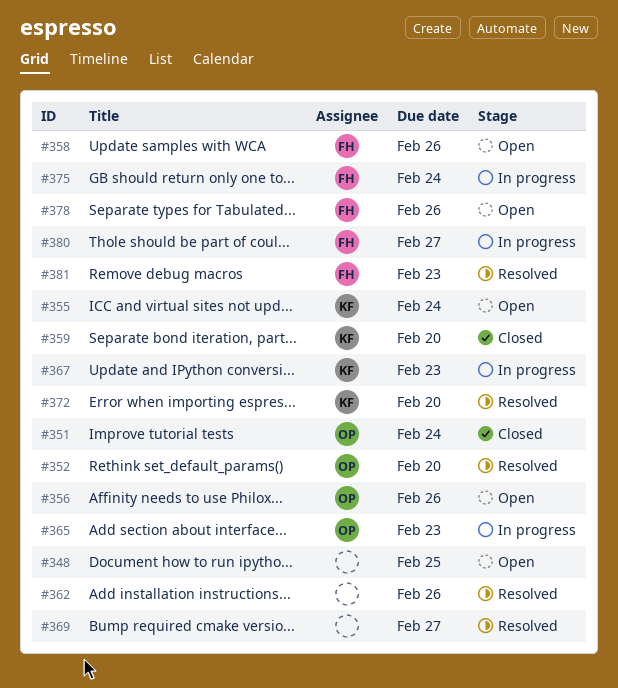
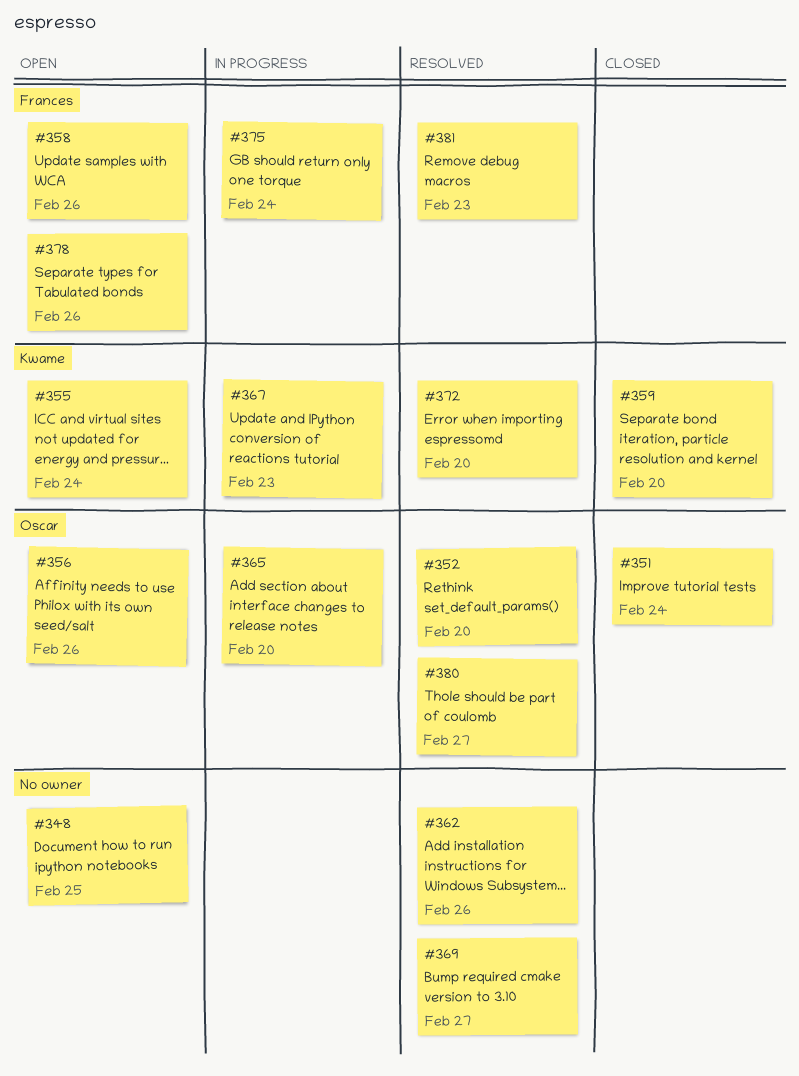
#365, due: Feb 23 -> Feb 20
#380, status: In progress -> Resolved
#380, owner: Frances -> Oscar

